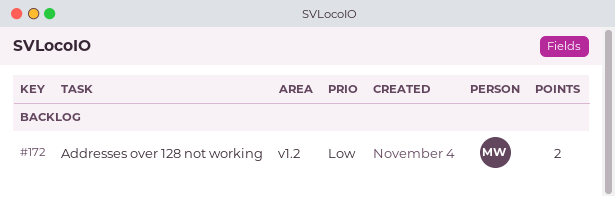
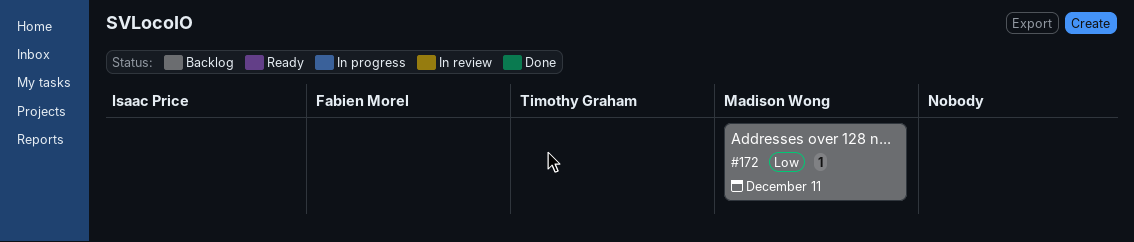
#172, estimate: 2 -> 1

